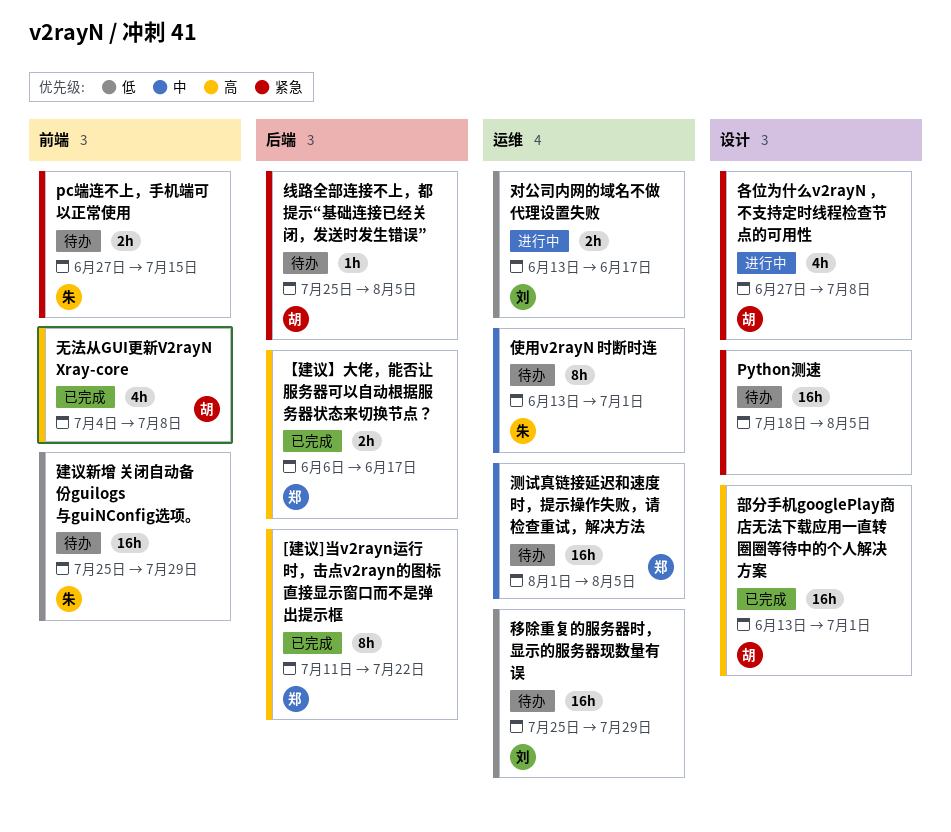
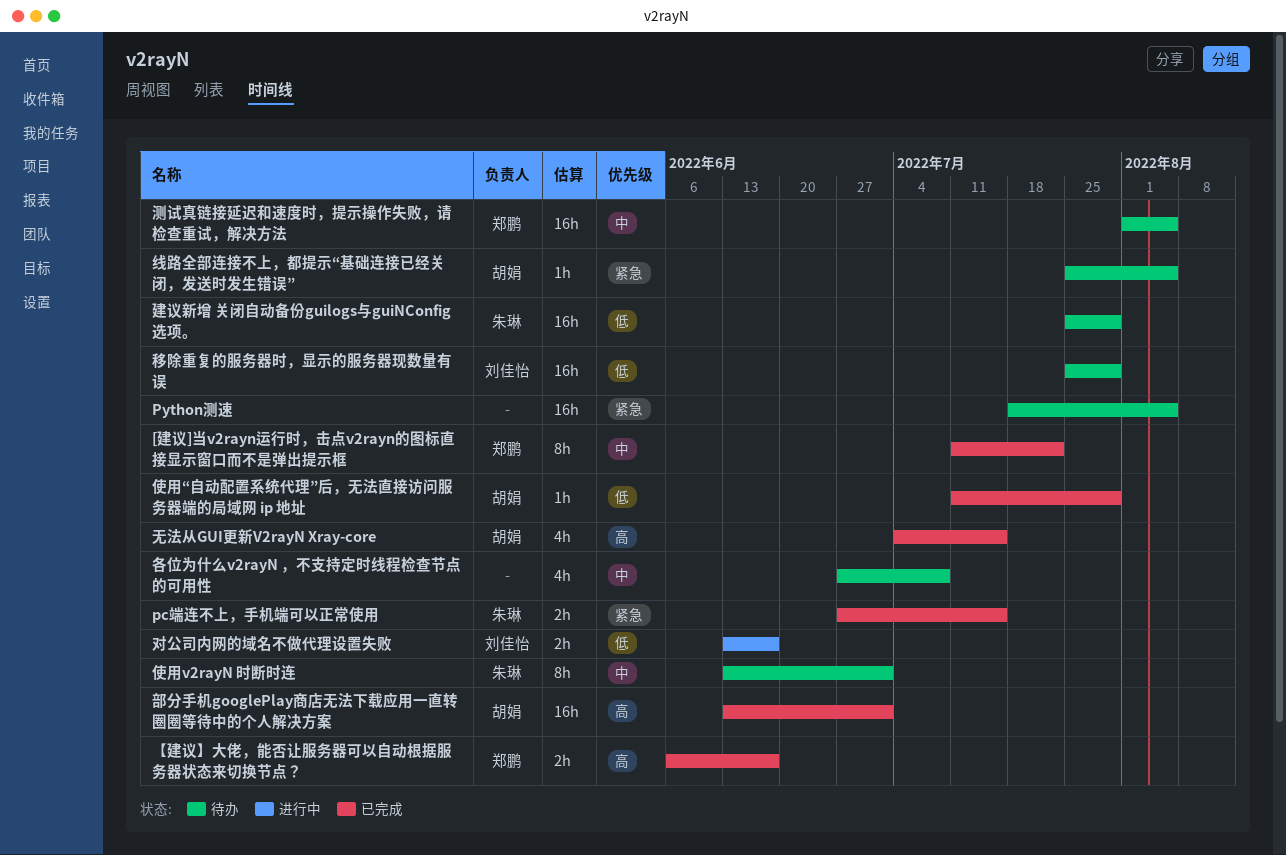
[建议]当v2rayn运行时，击点v2rayn的图标直接显示窗口而不是弹出提示框, priority: 高 -> 中
pc端连不上，手机端可以正常使用, status: 待办 -> 已完成
使用“自动配置系统代理”后，无法直接访问服务器端的局域网 ip 地址: none -> present
各位为什么v2rayN ，不支持定时线程检查节点的可用性, status: 进行中 -> 待办
各位为什么v2rayN ，不支持定时线程检查节点的可用性, owner: 胡娟 -> none
各位为什么v2rayN ，不支持定时线程检查节点的可用性, priority: 紧急 -> 中
无法从GUI更新V2rayN Xray-core, due: Jul 8 -> Jul 15

